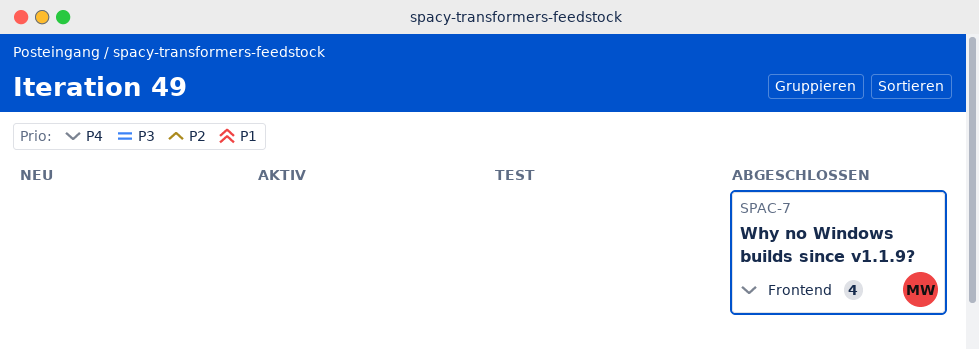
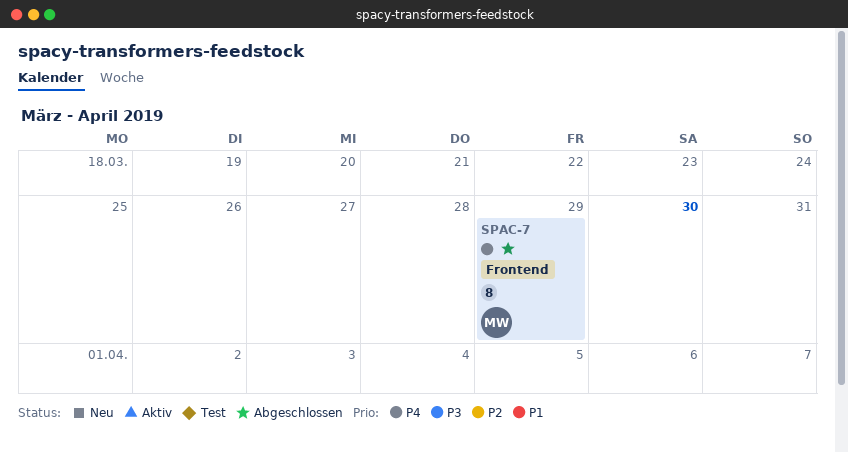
SPAC-7, estimate: 4 -> 8

